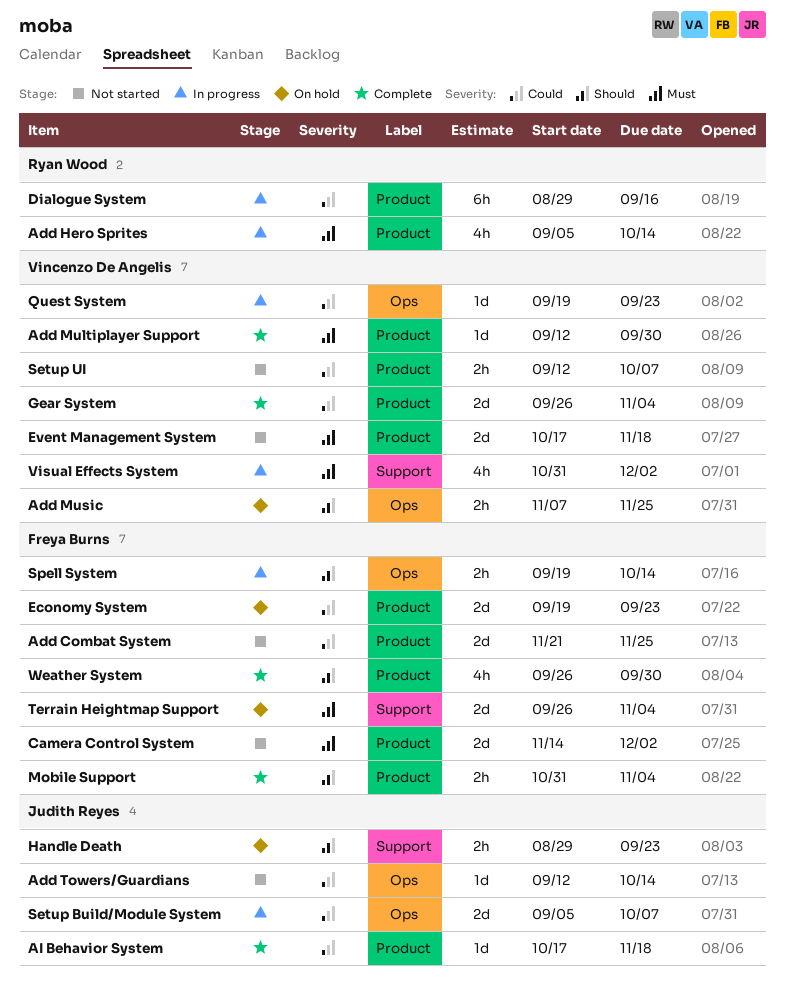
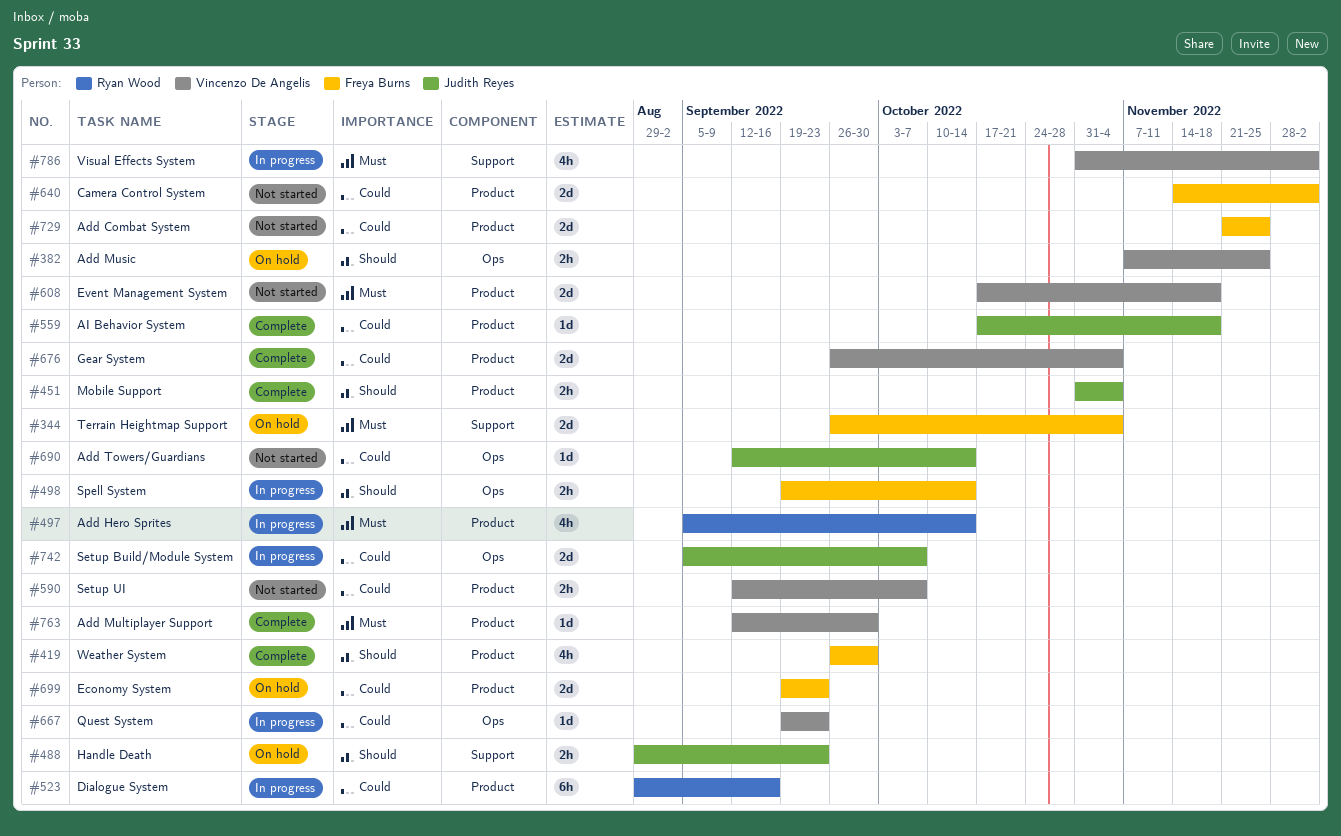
Camera Control System, priority: Must -> Could
Mobile Support, owner: Freya Burns -> Judith Reyes

